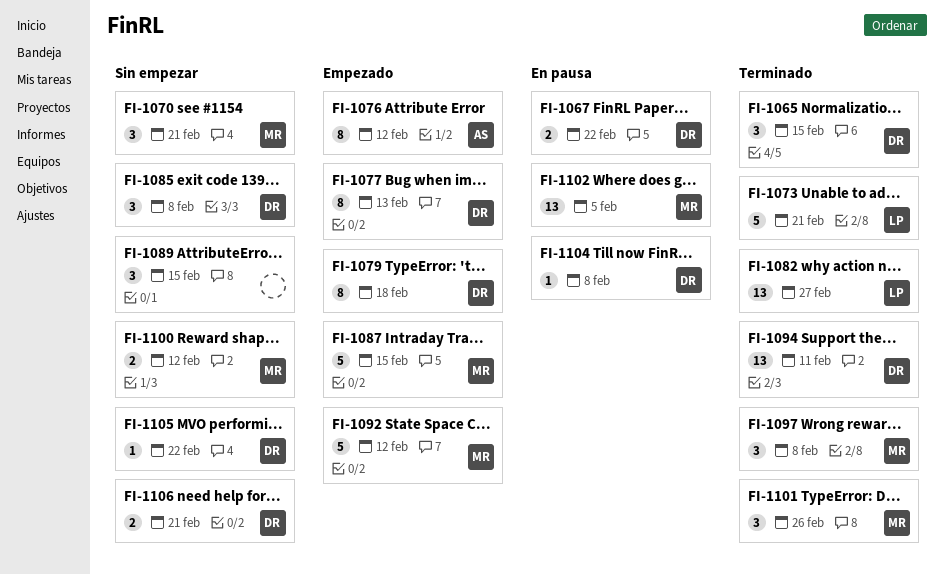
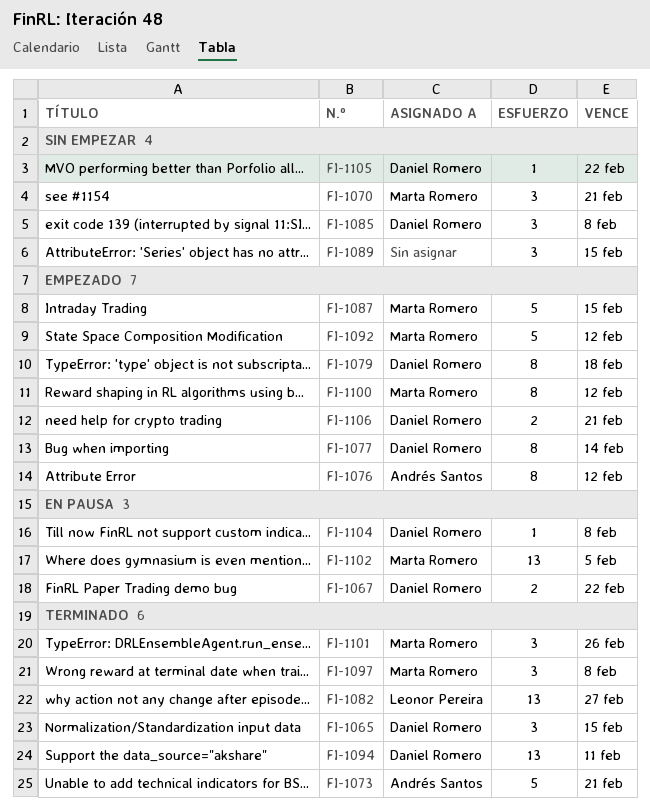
FI-1073, owner: Leonor Pereira -> Andrés Santos
FI-1077, due: Feb 13 -> Feb 14
FI-1100, status: Sin empezar -> Empezado
FI-1100, estimate: 2 -> 8
FI-1106, status: Sin empezar -> Empezado

